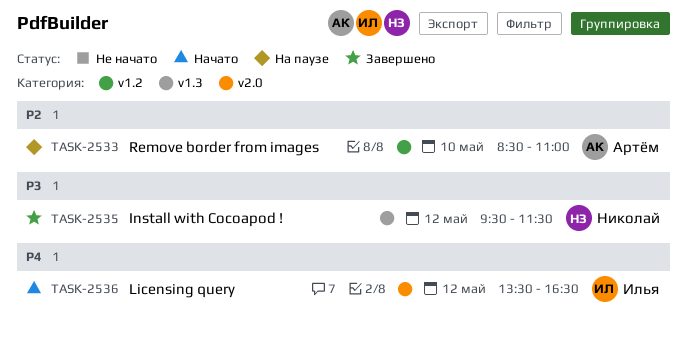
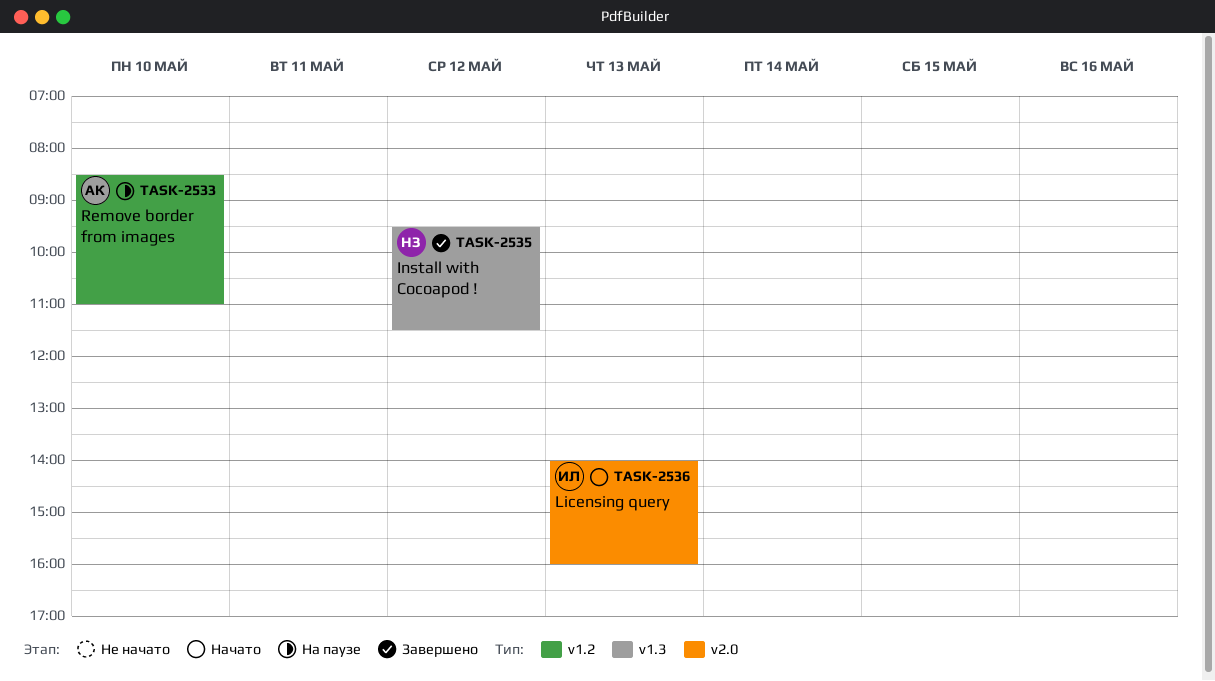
TASK-2536, day: May 12 -> May 13
TASK-2536, begins: 13:30 -> 14:00
TASK-2536, ends: 16:30 -> 16:00

